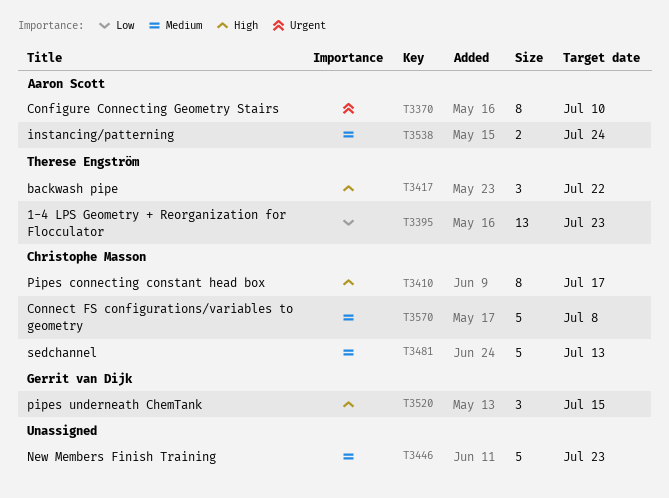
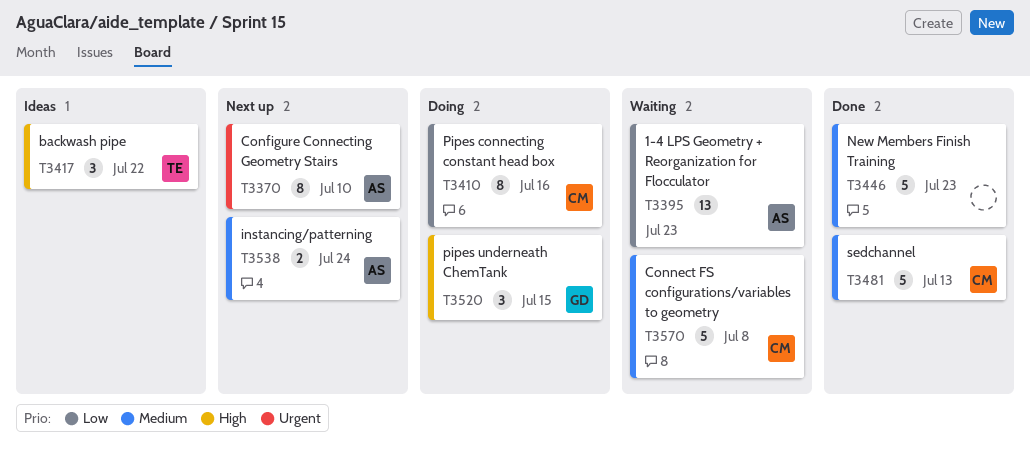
T3395, owner: Therese Engström -> Aaron Scott
T3410, priority: High -> Low
T3410, due: Jul 17 -> Jul 16

